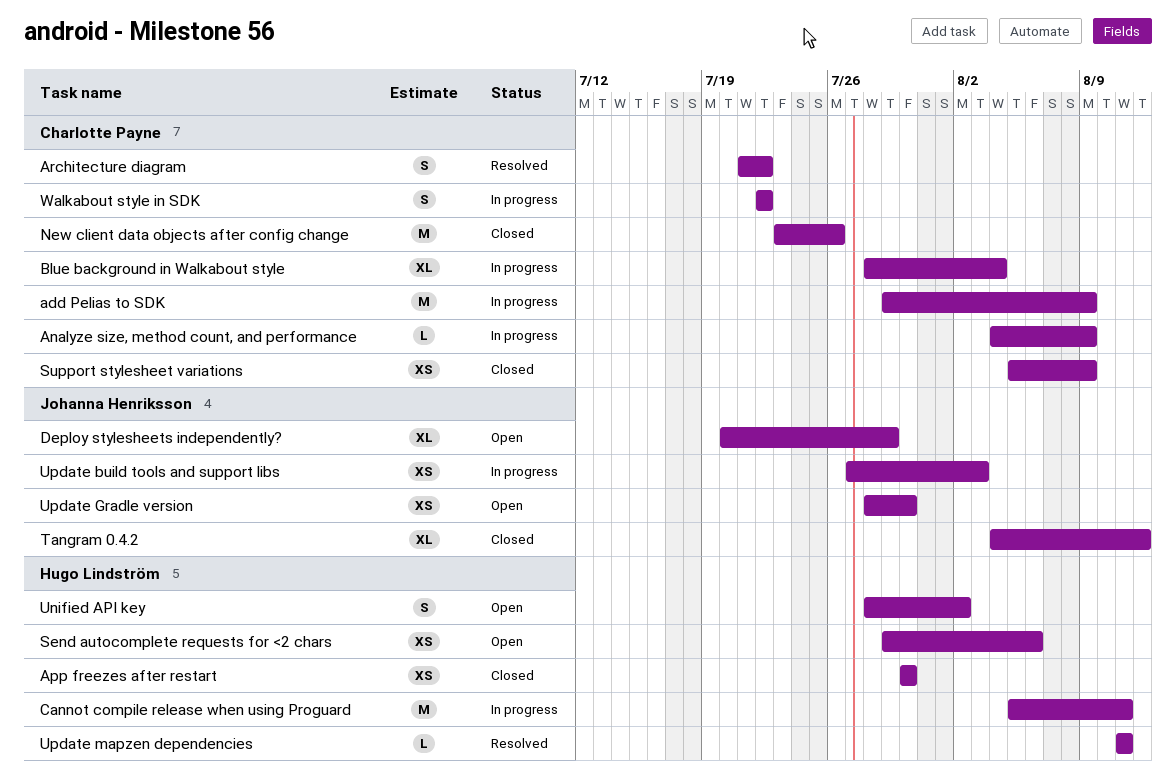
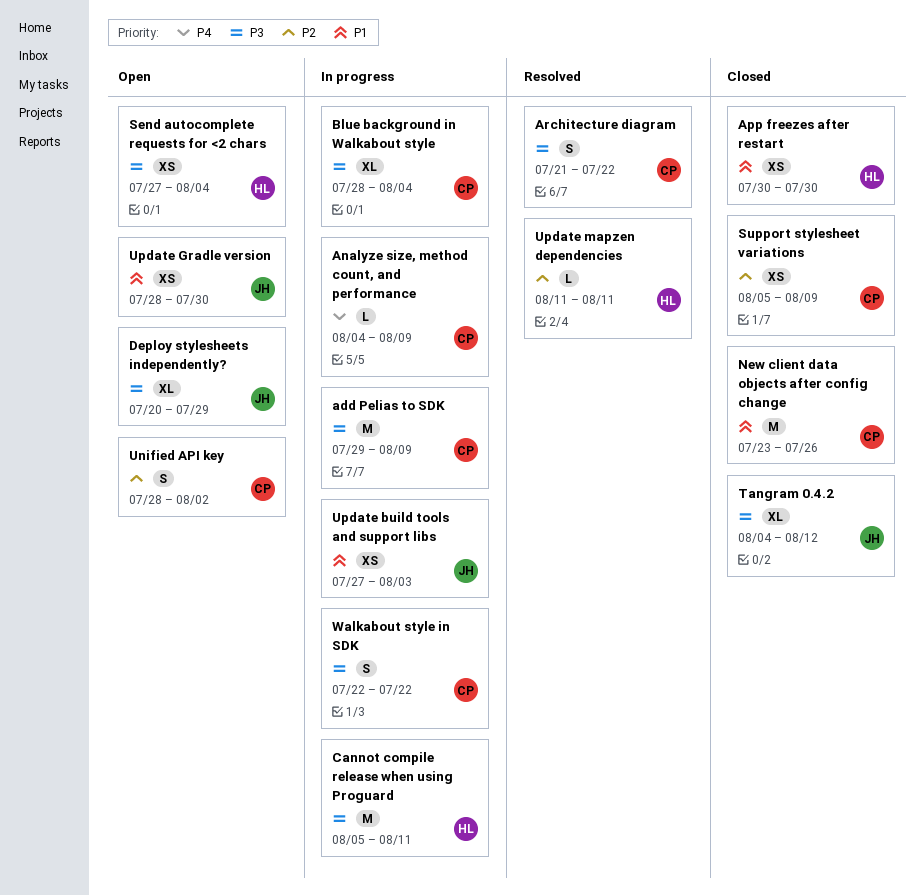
Send autocomplete requests for <2 chars, start: Jul 29 -> Jul 27
Send autocomplete requests for <2 chars, due: Aug 6 -> Aug 4
Unified API key, owner: Hugo Lindström -> Charlotte Payne

